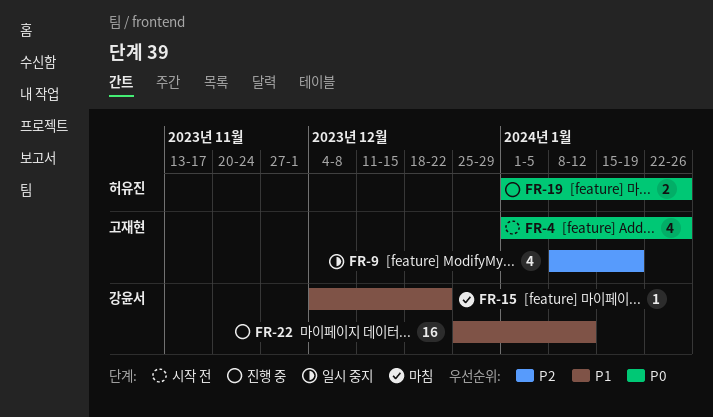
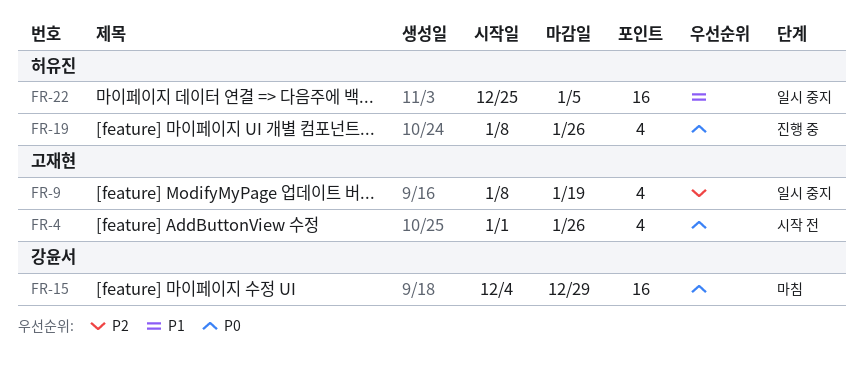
FR-15, priority: P1 -> P0
FR-15, estimate: 1 -> 16
FR-15, due: Dec 22 -> Dec 29
FR-19, estimate: 2 -> 4
FR-19, start: Jan 1 -> Jan 8
FR-22, status: 진행 중 -> 일시 중지
FR-22, owner: 강윤서 -> 허유진
FR-22, due: Jan 12 -> Jan 5

